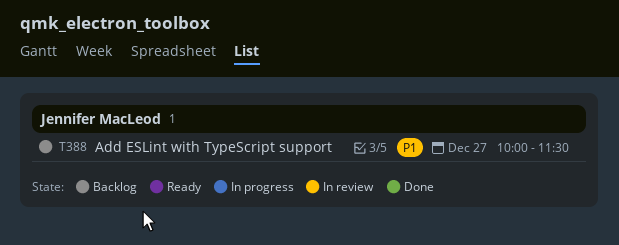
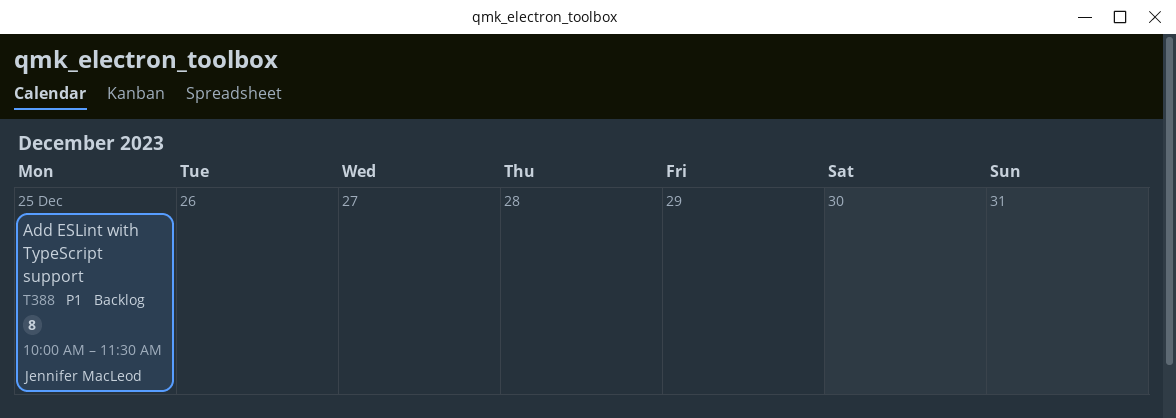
T388, day: Dec 27 -> Dec 25

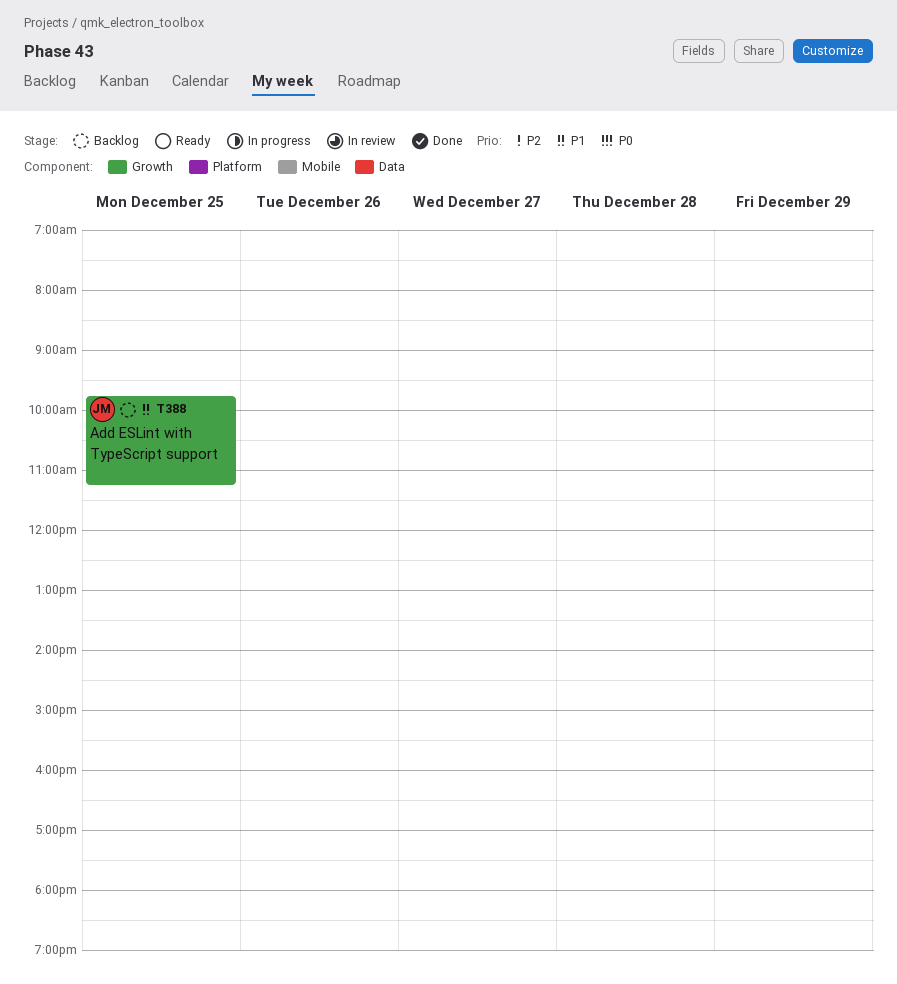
T388, begins: 10:00 -> 09:45
T388, ends: 11:30 -> 11:15

